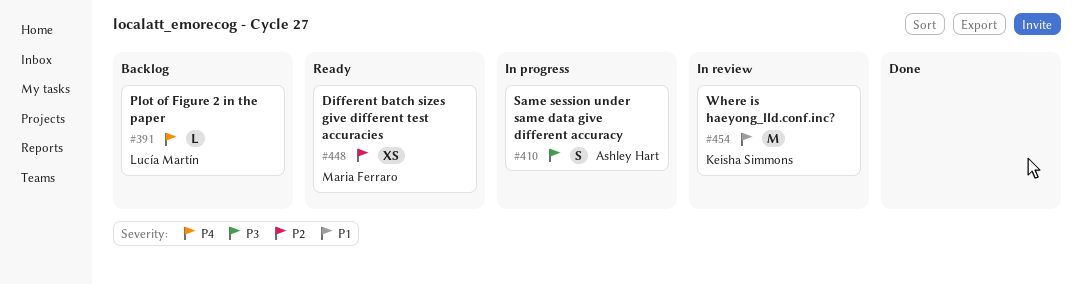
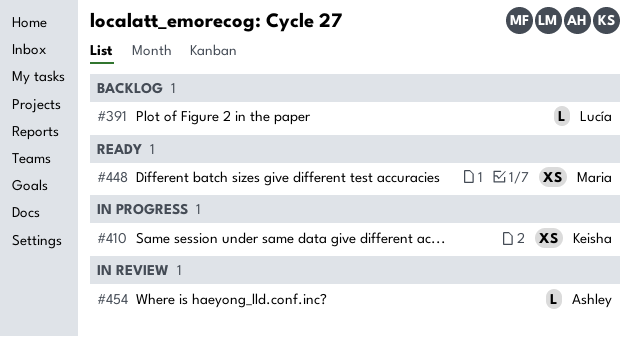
#410, owner: Ashley Hart -> Keisha Simmons
#410, estimate: S -> XS
#454, owner: Keisha Simmons -> Ashley Hart
#454, estimate: M -> L

